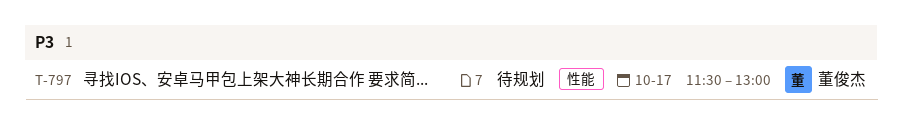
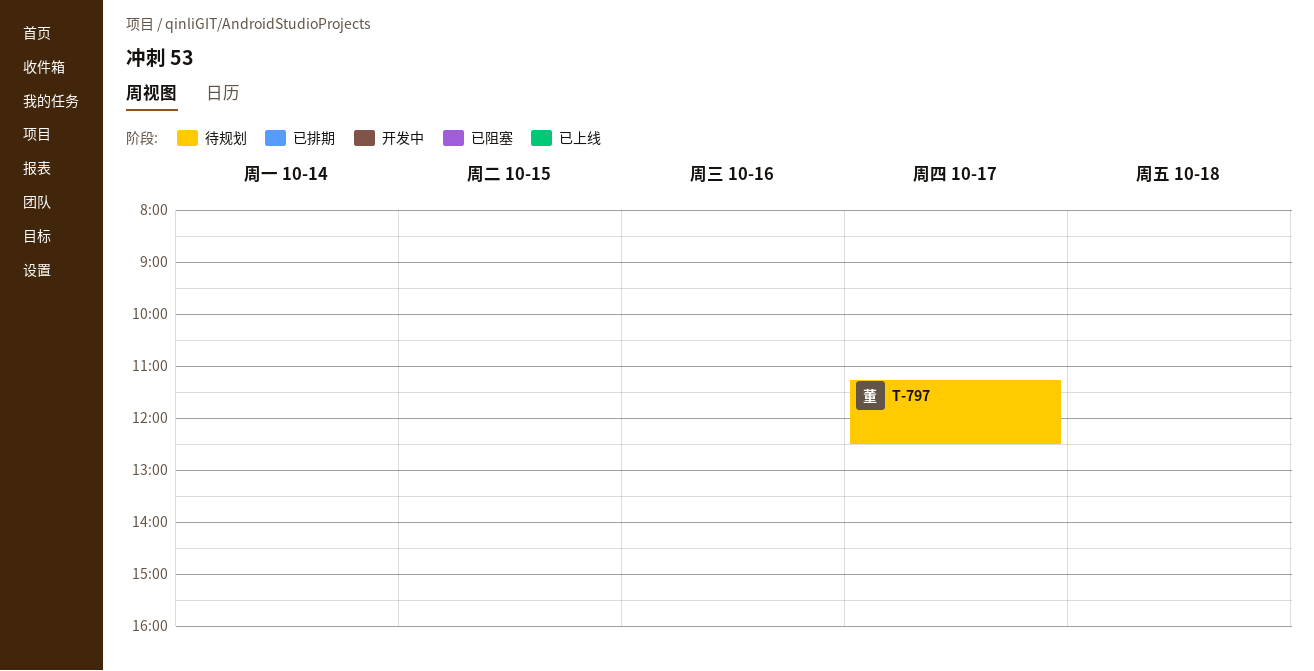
T-797, begins: 11:30 -> 11:15
T-797, ends: 13:00 -> 12:30

